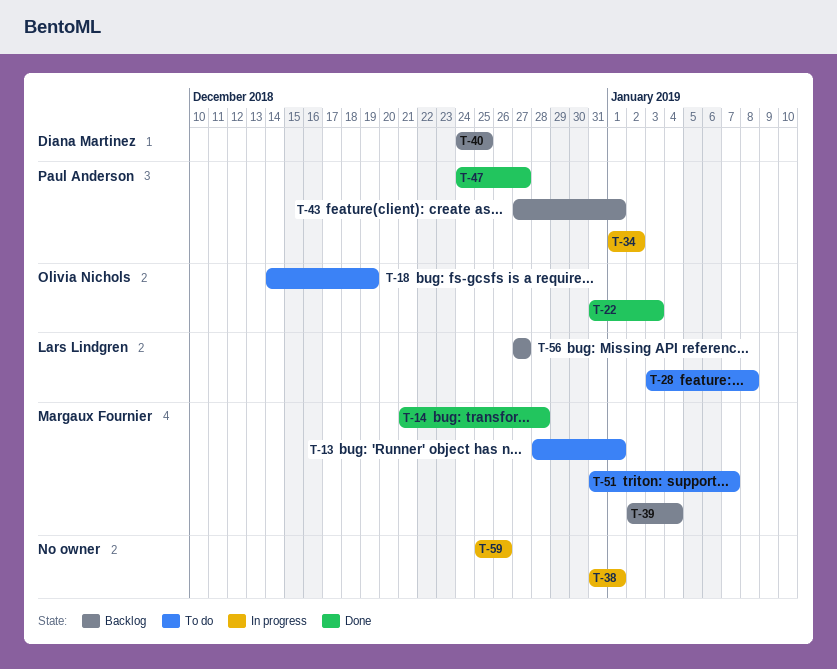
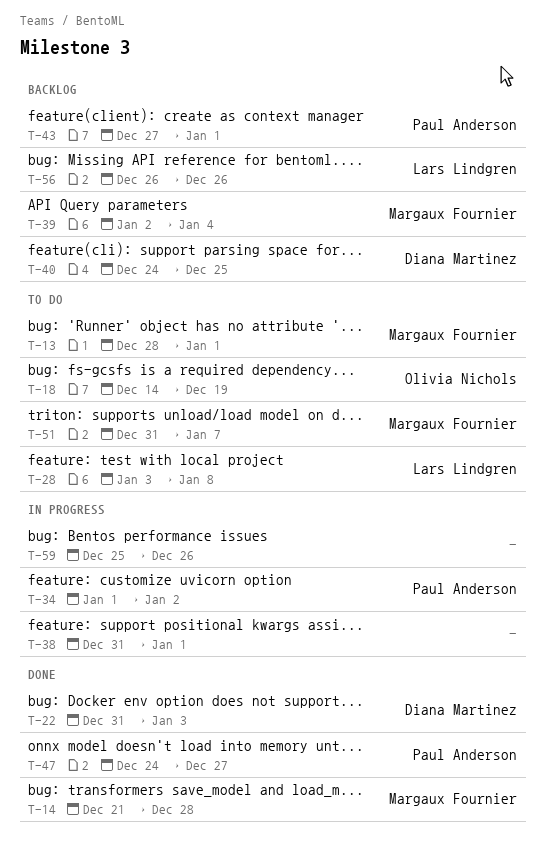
T-22, owner: Olivia Nichols -> Diana Martinez
T-56, start: Dec 27 -> Dec 26
T-56, due: Dec 27 -> Dec 26

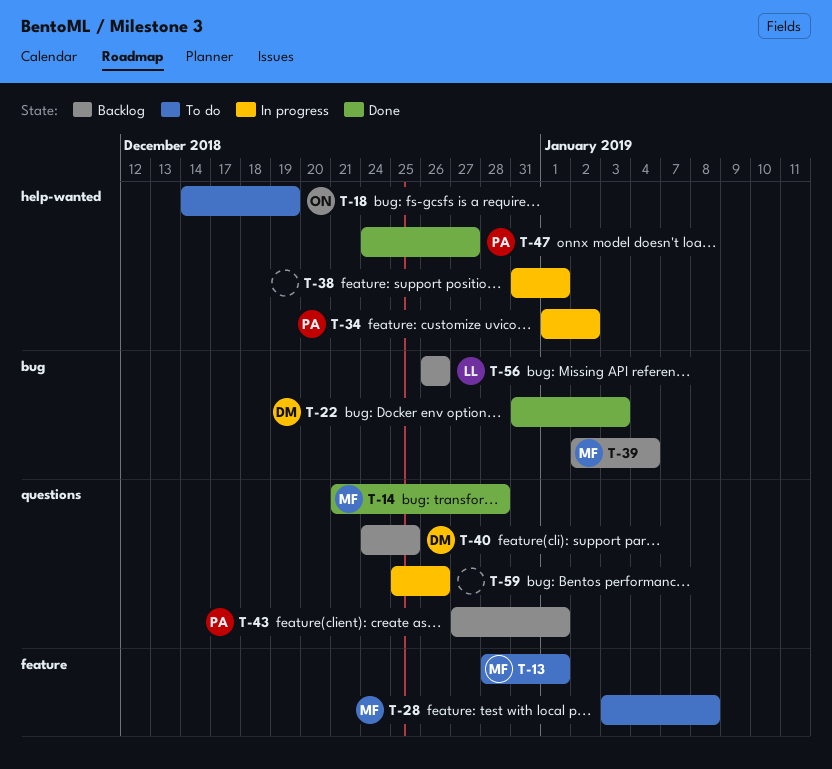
T-28, owner: Lars Lindgren -> Margaux Fournier
T-51: present -> none

